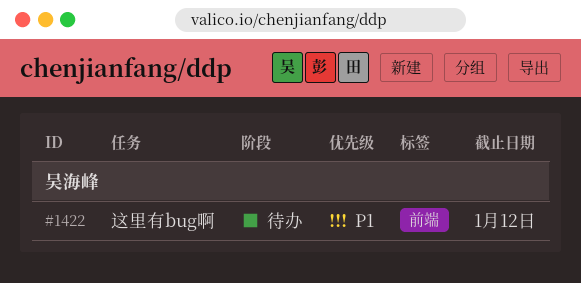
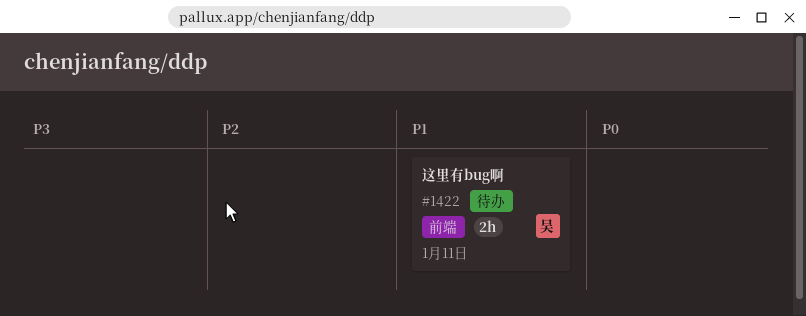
#1422, due: Jan 12 -> Jan 11

